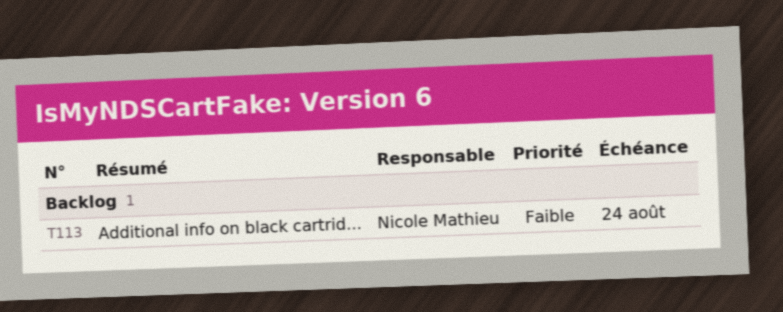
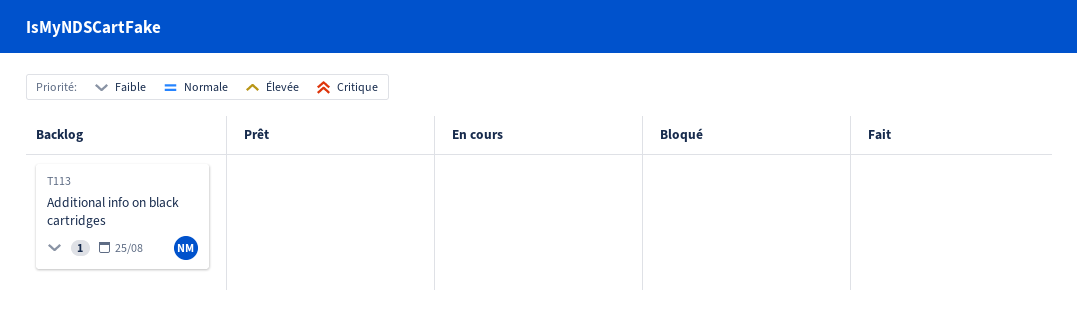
T113, due: Aug 24 -> Aug 25

